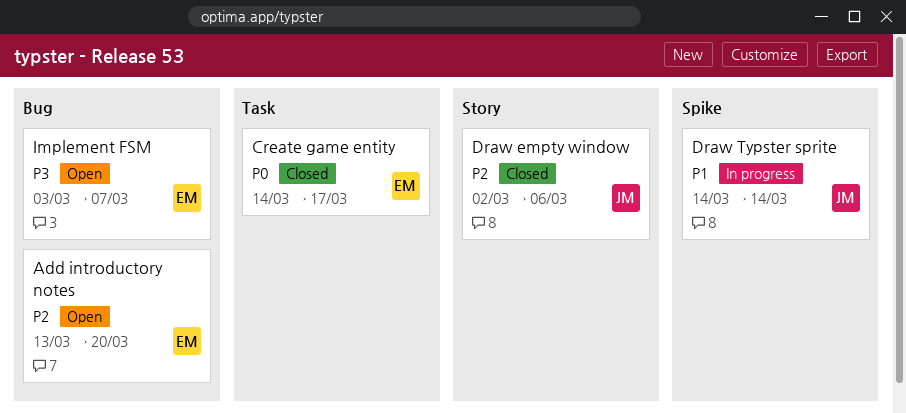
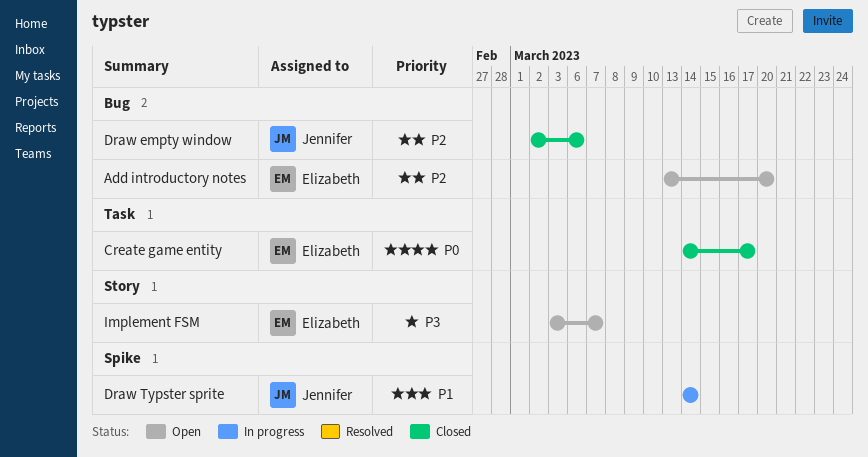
Draw empty window, label: Story -> Bug
Implement FSM, label: Bug -> Story

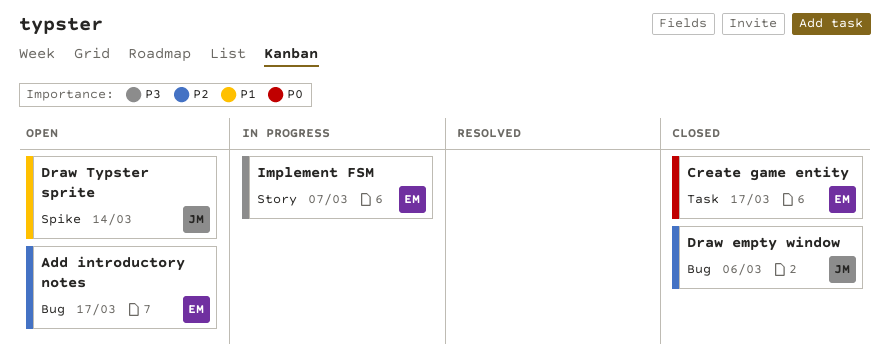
Add introductory notes, due: Mar 20 -> Mar 17
Draw Typster sprite, status: In progress -> Open
Implement FSM, status: Open -> In progress

